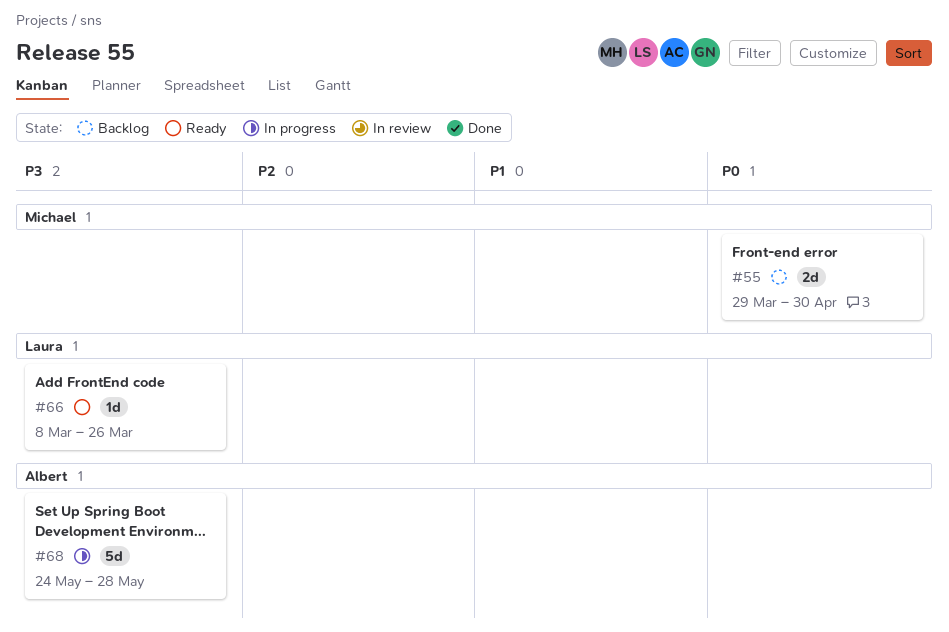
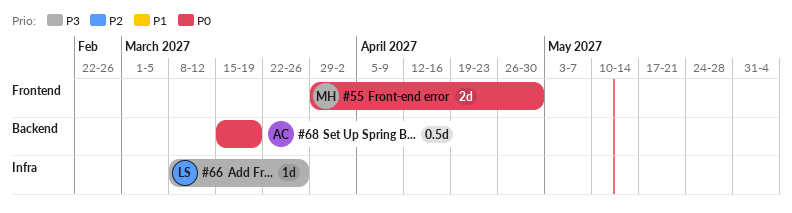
#68, priority: P3 -> P0
#68, estimate: 5d -> 0.5d
#68, start: May 24 -> Mar 15
#68, due: May 28 -> Mar 19

